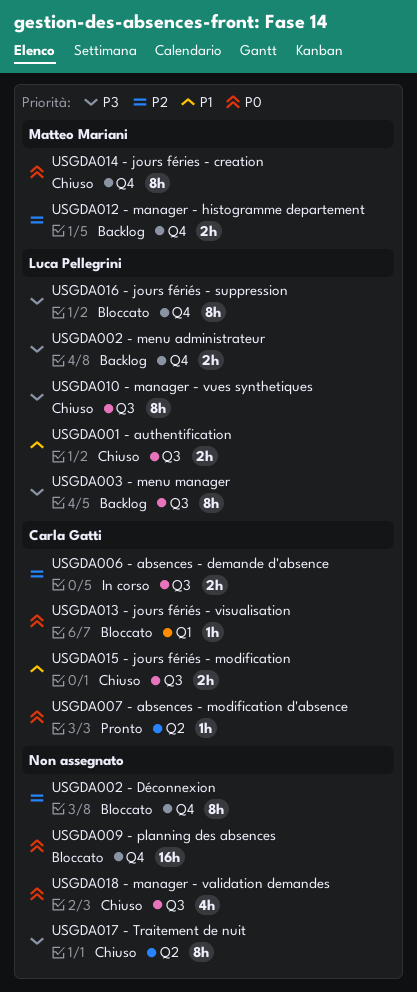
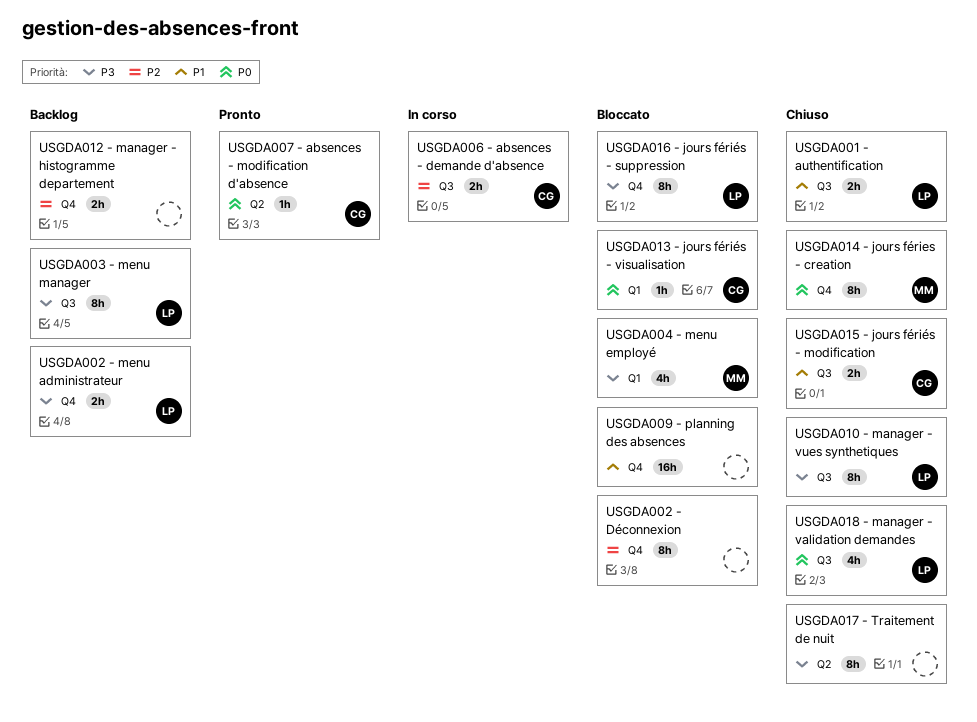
USGDA004 - menu employé: none -> present
USGDA009 - planning des absences, priority: P0 -> P1
USGDA012 - manager - histogramme departement, owner: Matteo Mariani -> none
USGDA018 - manager - validation demandes, owner: none -> Luca Pellegrini

